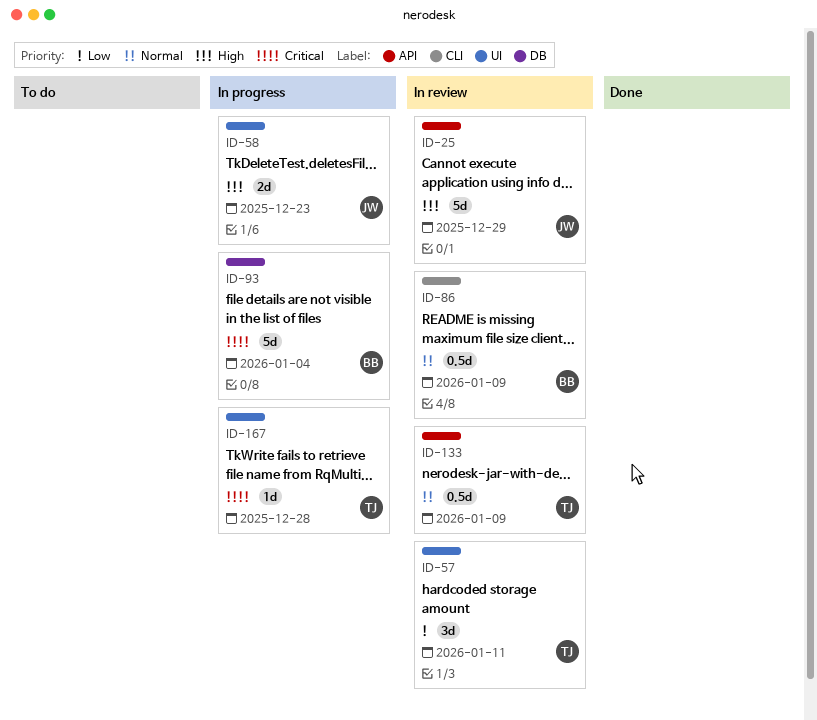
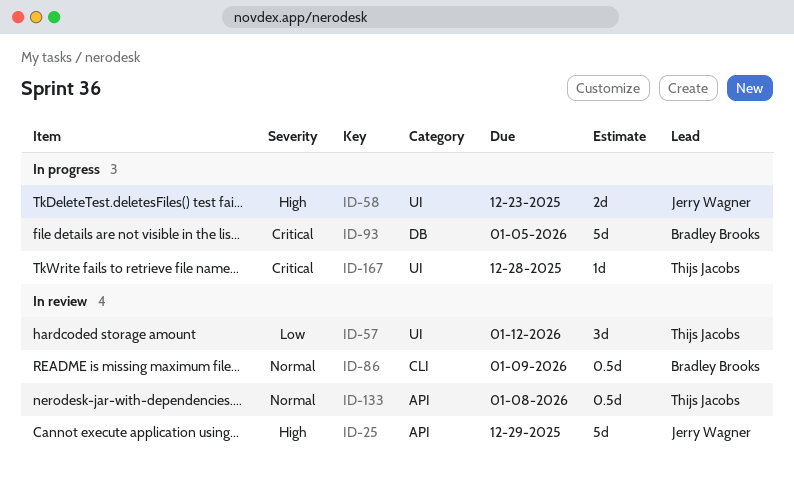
ID-57, due: Jan 11 -> Jan 12
ID-93, due: Jan 4 -> Jan 5
ID-133, due: Jan 9 -> Jan 8

